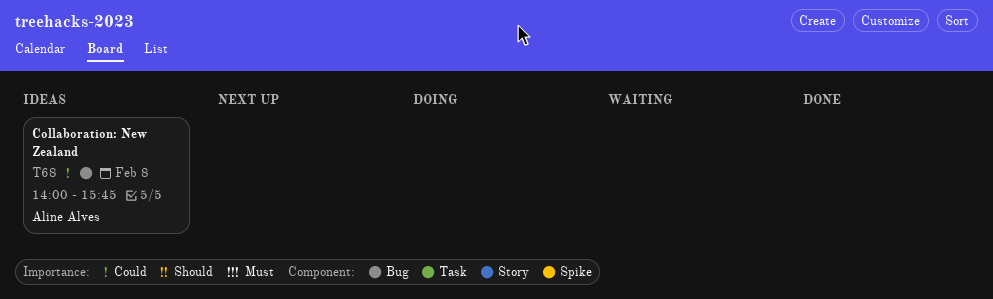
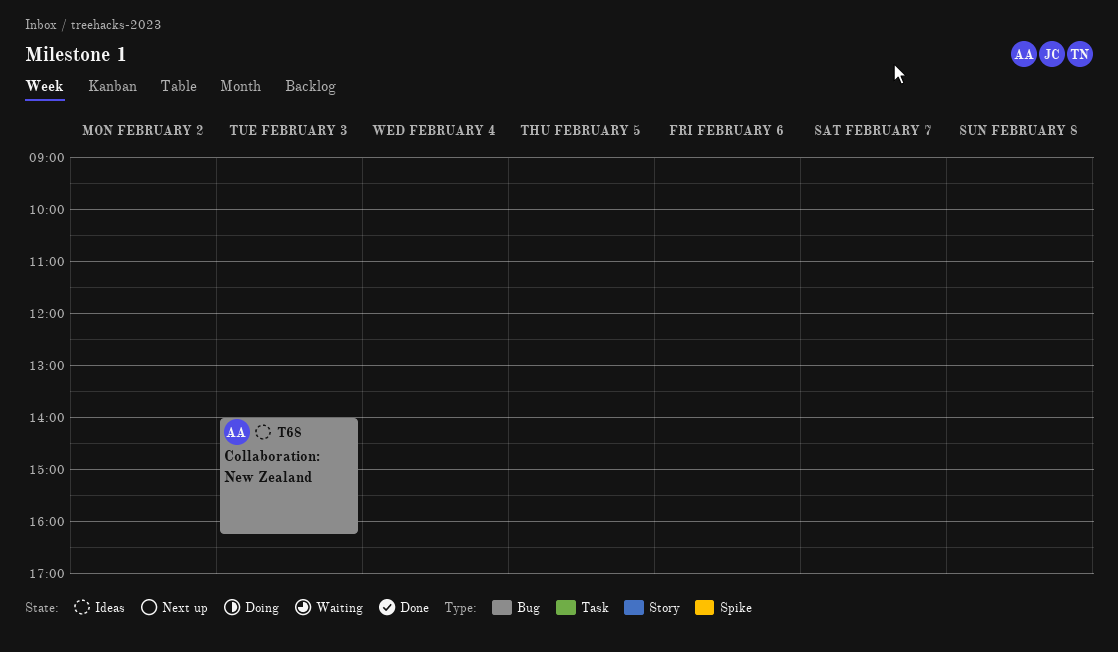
T68, day: Feb 8 -> Feb 3
T68, ends: 15:45 -> 16:15

